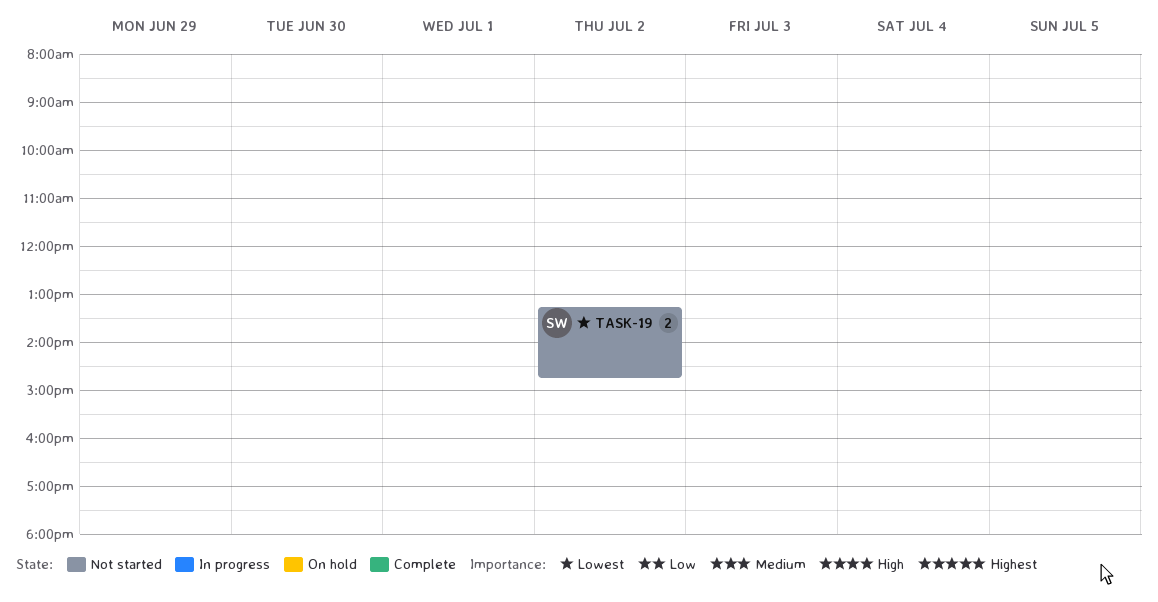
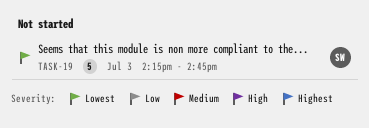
TASK-19, estimate: 2 -> 5
TASK-19, day: Jul 2 -> Jul 3
TASK-19, begins: 13:15 -> 14:15

